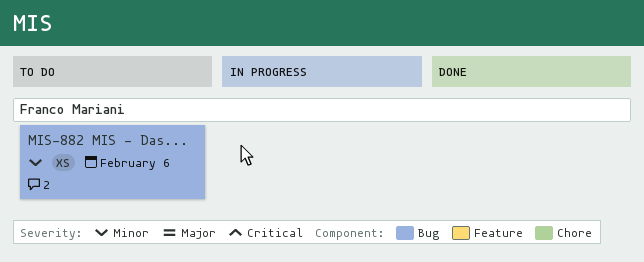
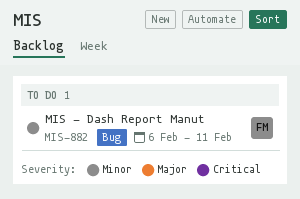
MIS-882, due: Feb 6 -> Feb 11

